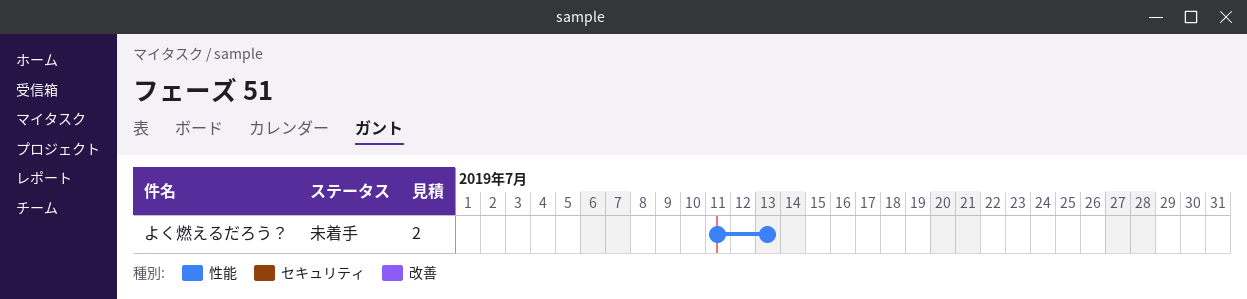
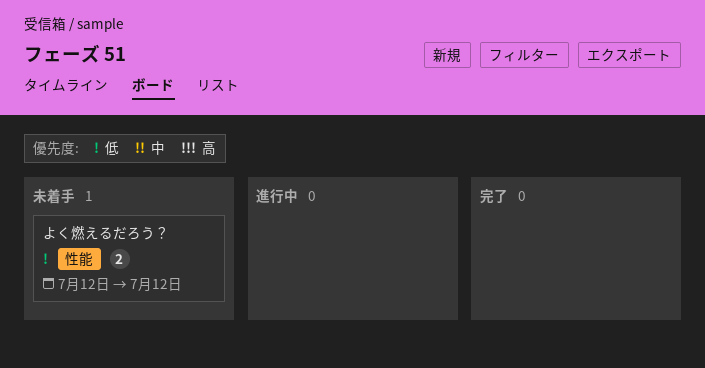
よく燃えるだろう？, start: Jul 11 -> Jul 12
よく燃えるだろう？, due: Jul 13 -> Jul 12

